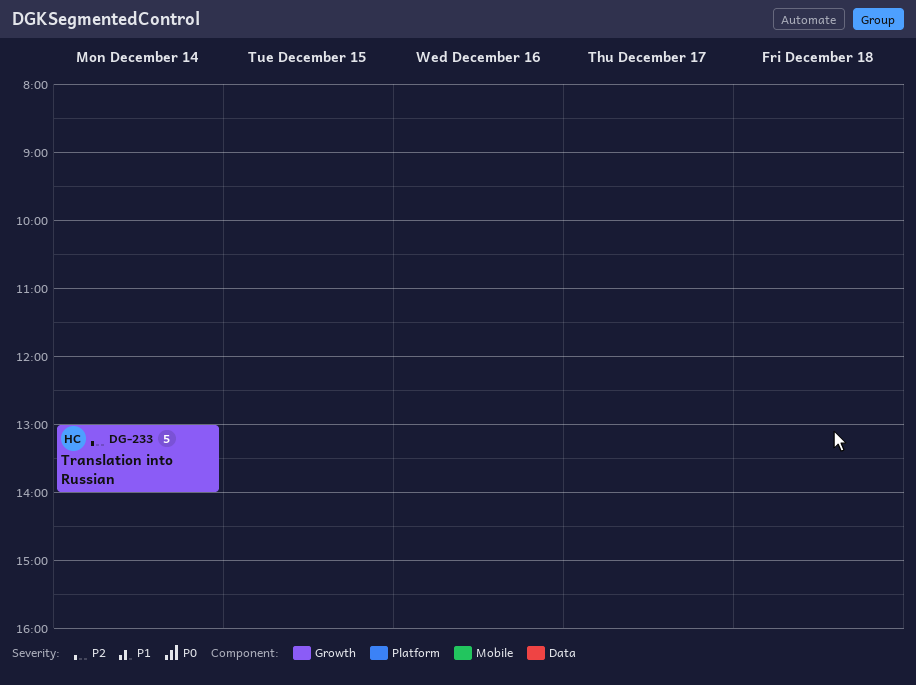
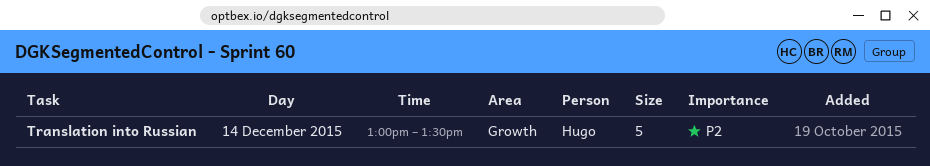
Translation into Russian, ends: 14:00 -> 13:30

